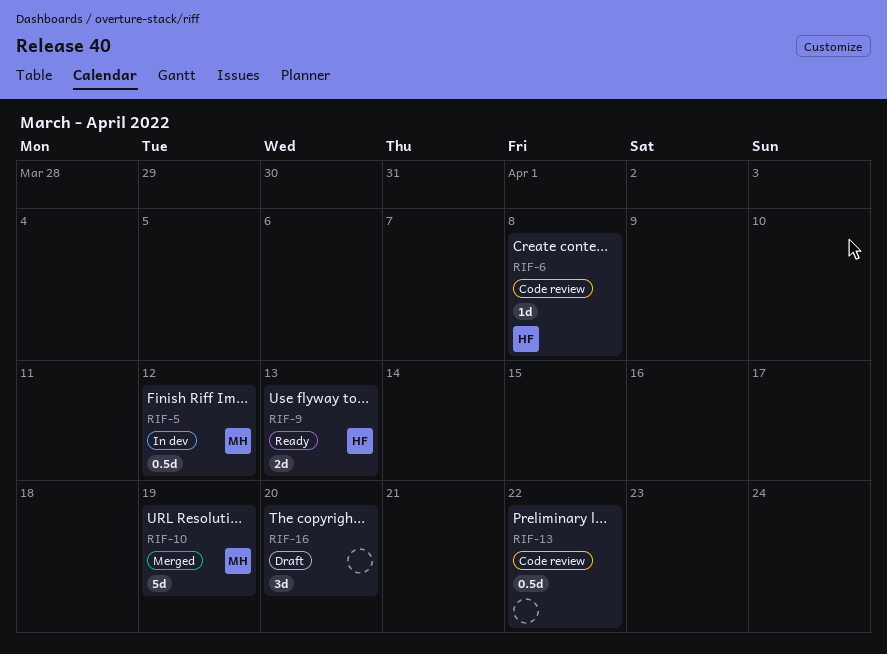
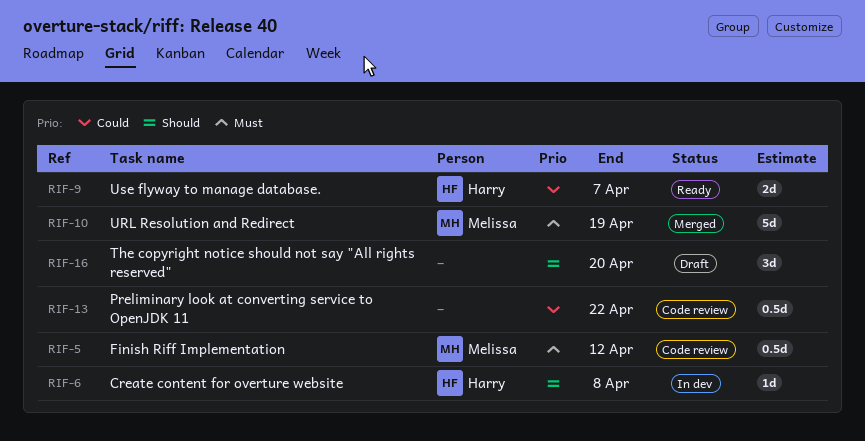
RIF-5, status: In dev -> Code review
RIF-6, status: Code review -> In dev
RIF-9, due: Apr 13 -> Apr 7

